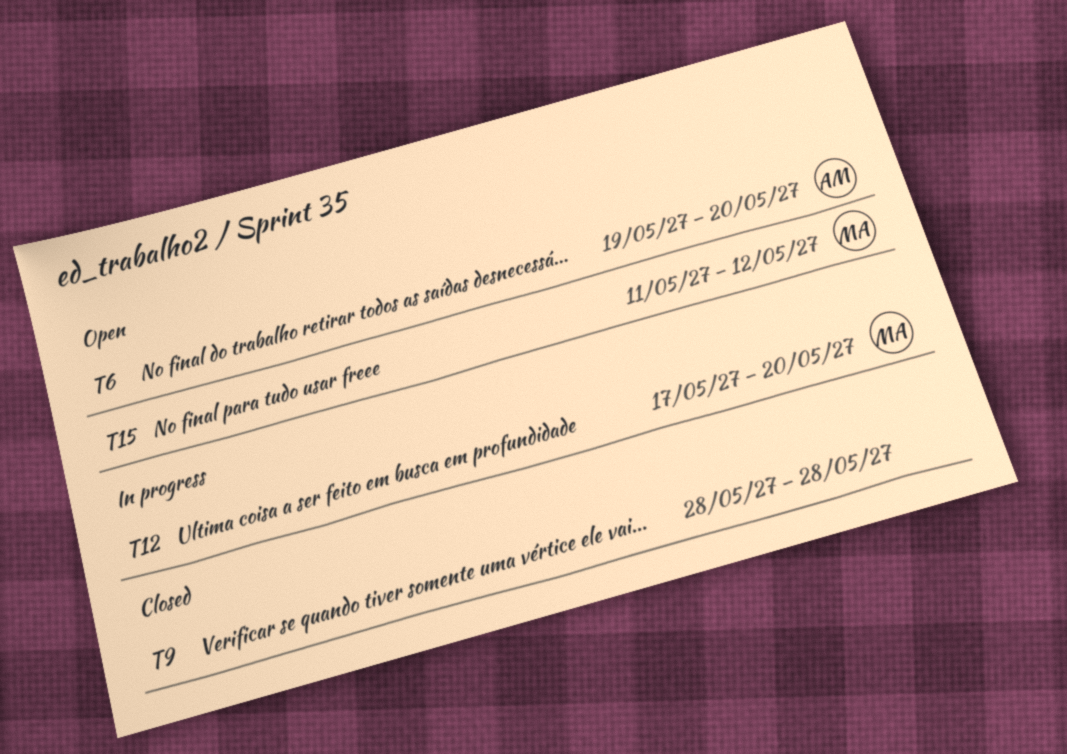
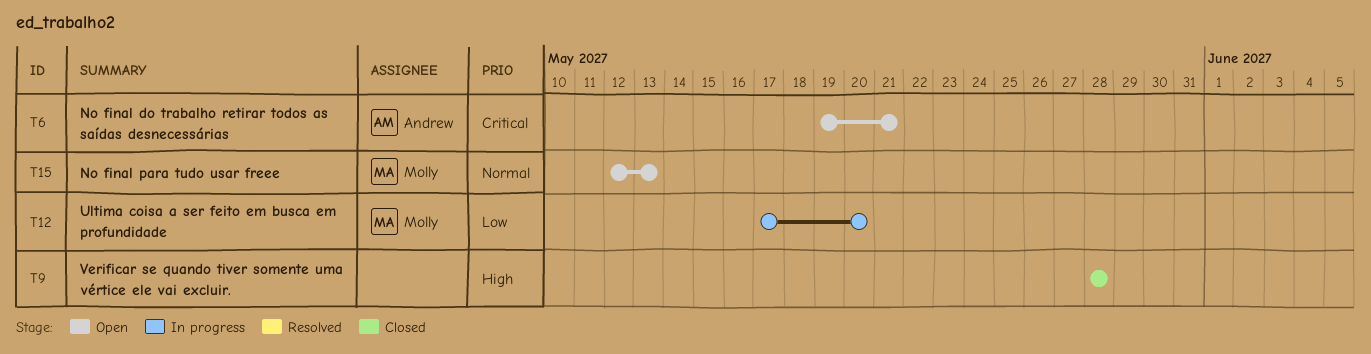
T6, due: May 20 -> May 21
T15, start: May 11 -> May 12
T15, due: May 12 -> May 13

